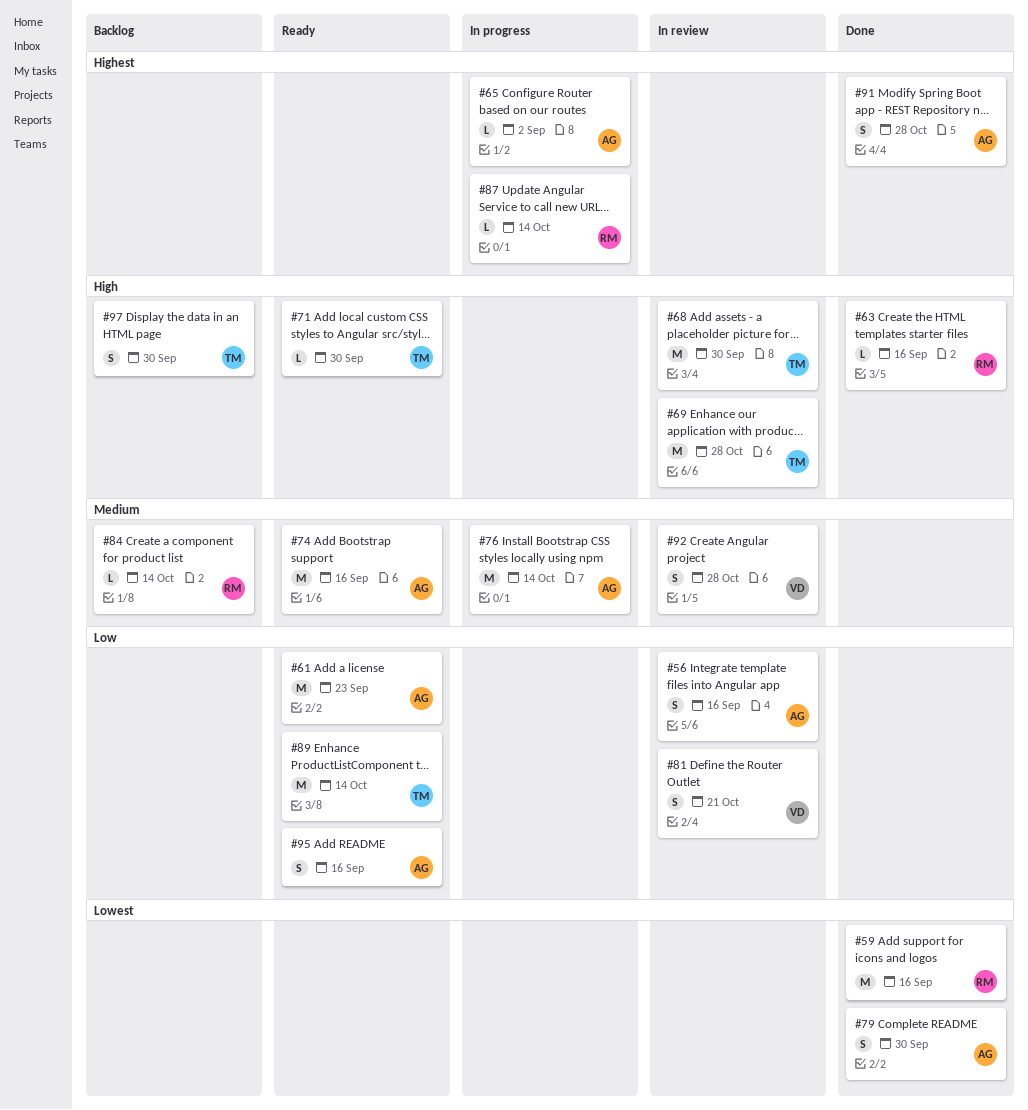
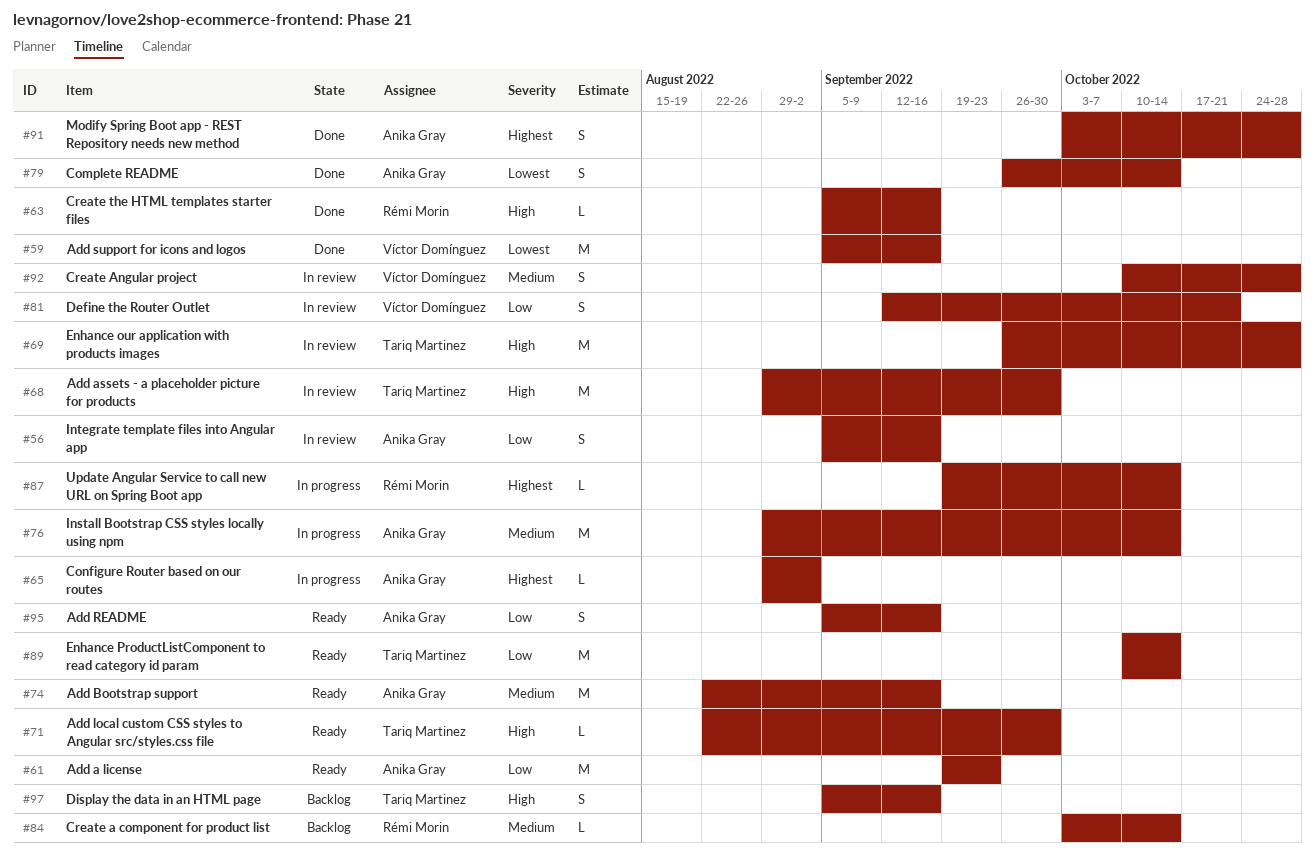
#59, owner: Rémi Morin -> Víctor Domínguez
#79, due: Sep 30 -> Oct 14
#97, due: Sep 30 -> Sep 16

